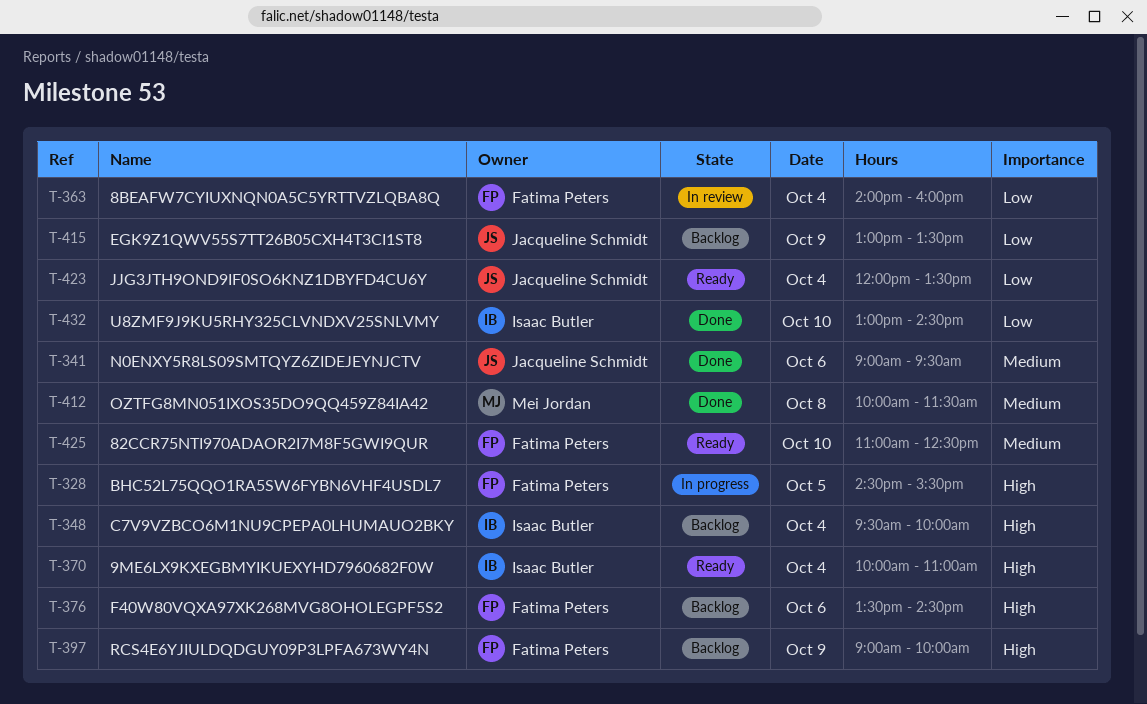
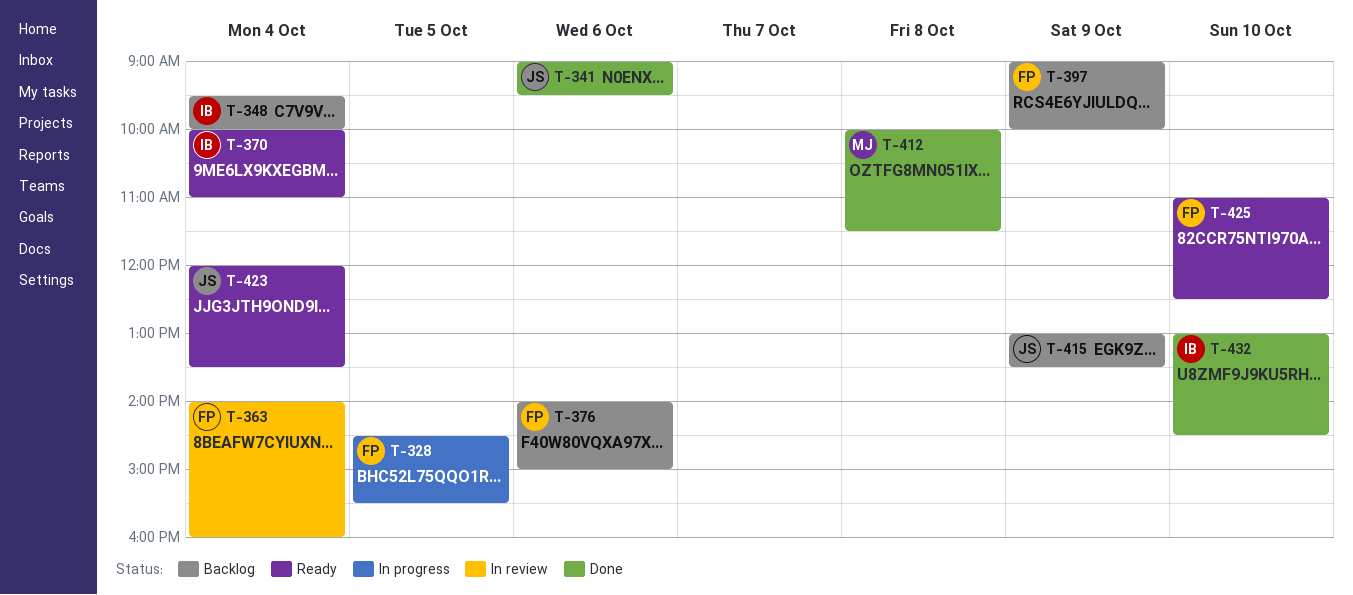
T-376, begins: 13:30 -> 14:00
T-376, ends: 14:30 -> 15:00

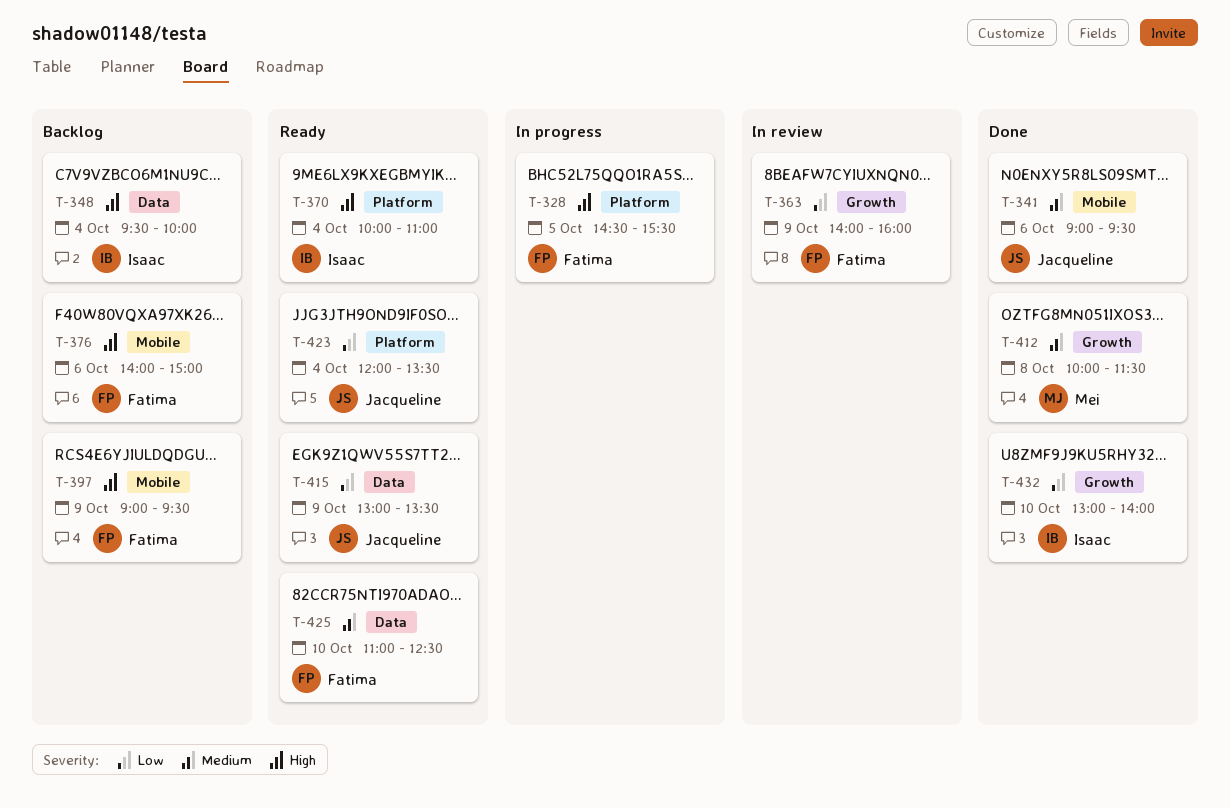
T-363, day: Oct 4 -> Oct 9
T-397, ends: 10:00 -> 09:30
T-415, status: Backlog -> Ready
T-432, ends: 14:30 -> 14:00

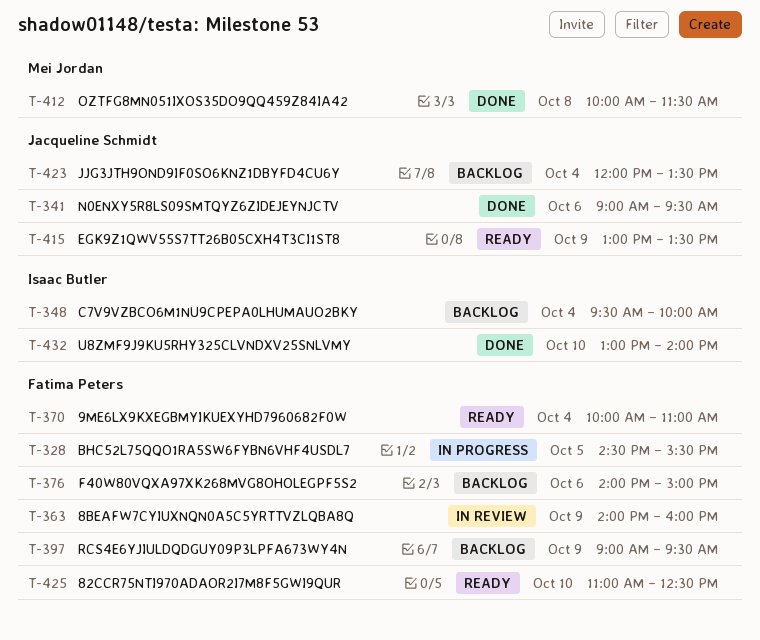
T-370, owner: Isaac Butler -> Fatima Peters
T-423, status: Ready -> Backlog

